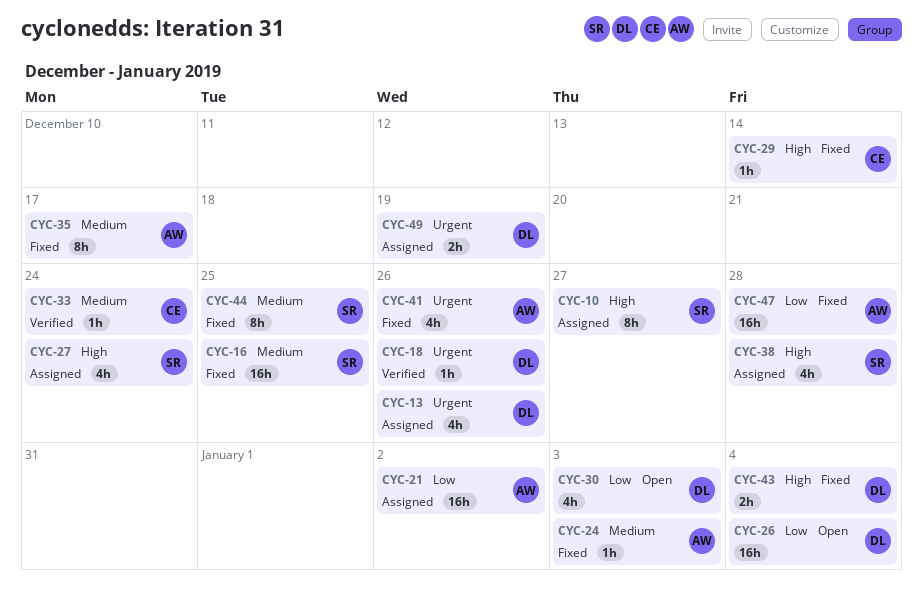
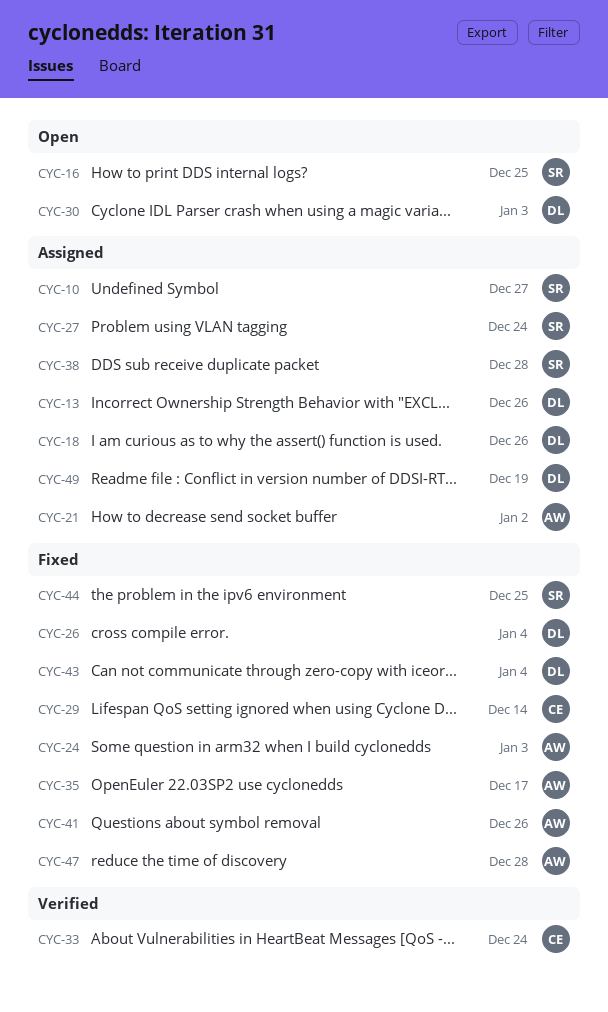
CYC-16, status: Fixed -> Open
CYC-18, status: Verified -> Assigned
CYC-26, status: Open -> Fixed

